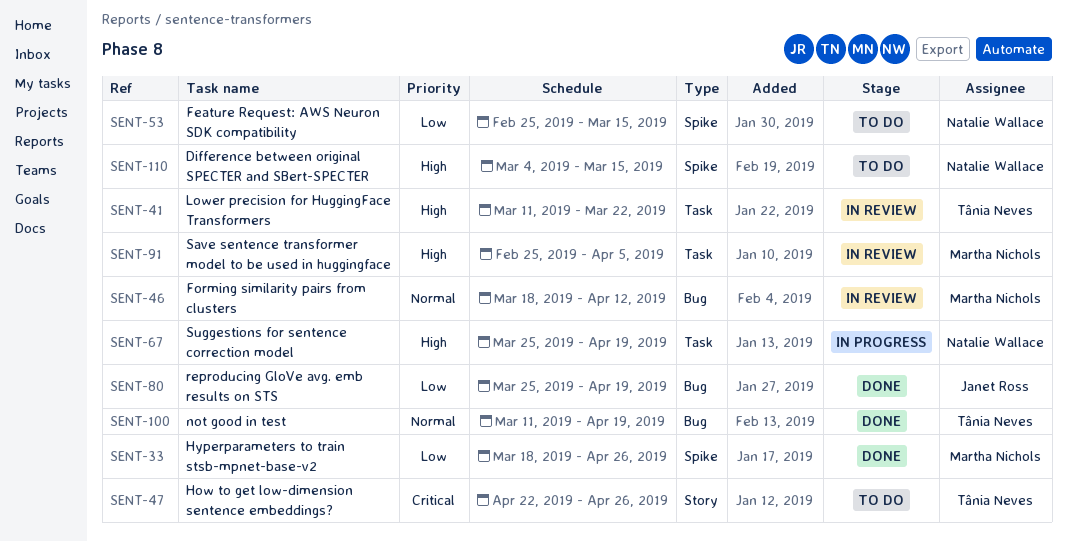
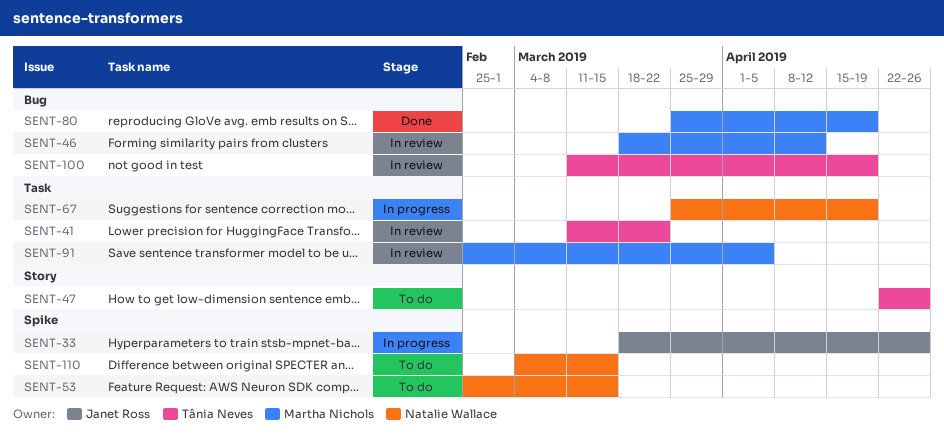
SENT-33, status: Done -> In progress
SENT-33, owner: Martha Nichols -> Janet Ross
SENT-80, owner: Janet Ross -> Martha Nichols
SENT-100, status: Done -> In review

